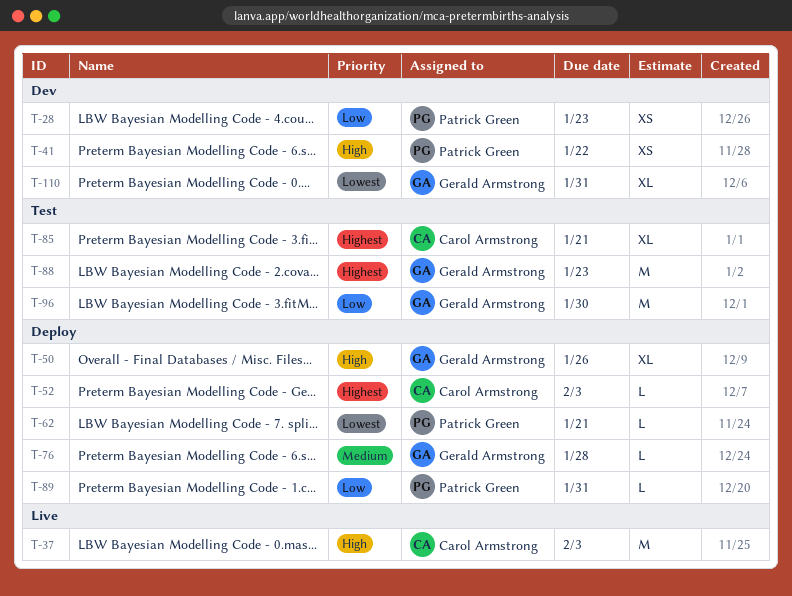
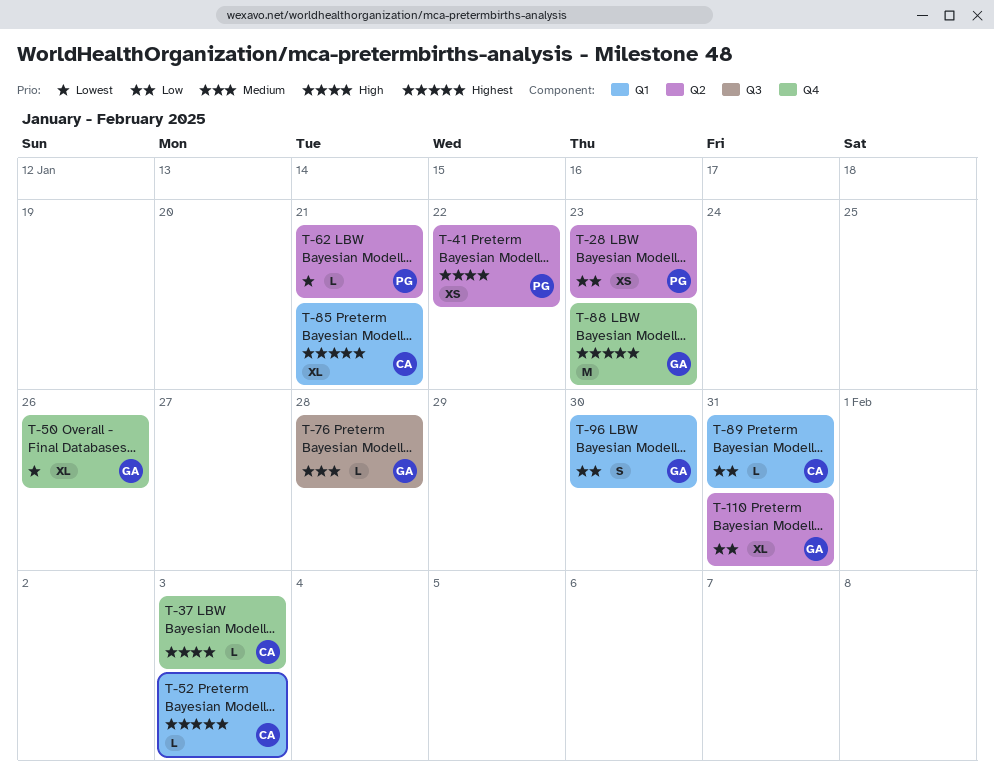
T-37, estimate: M -> L
T-50, priority: High -> Lowest
T-89, owner: Patrick Green -> Carol Armstrong
T-96, estimate: M -> S
T-110, priority: Lowest -> Low

